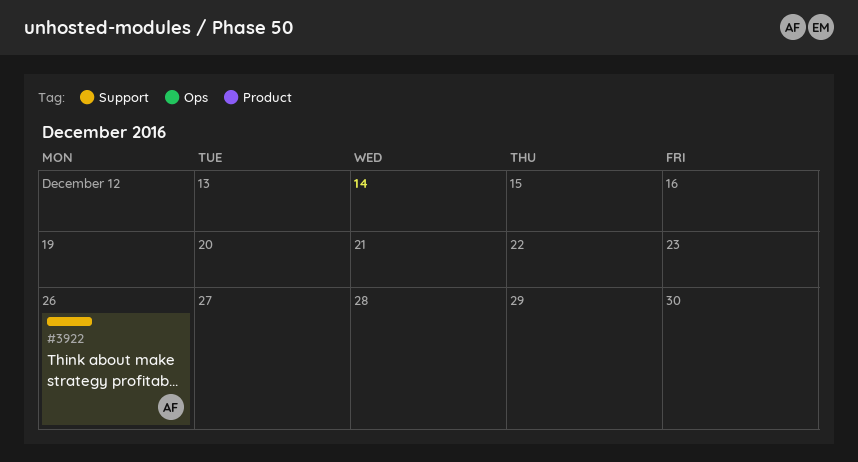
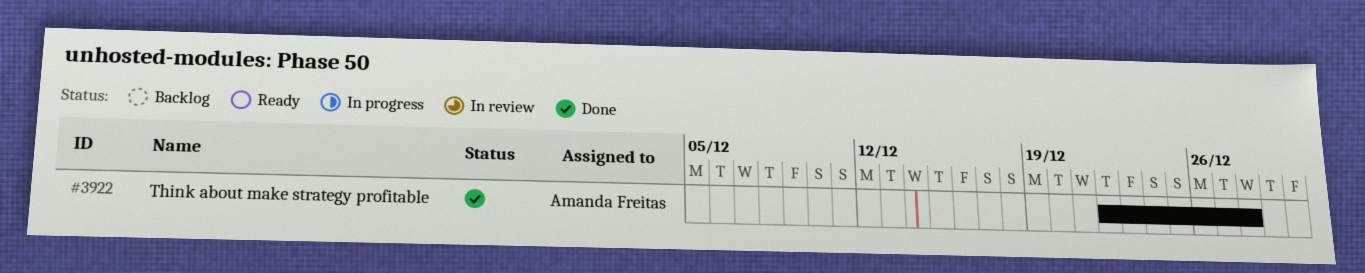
#3922, due: Dec 26 -> Dec 28

